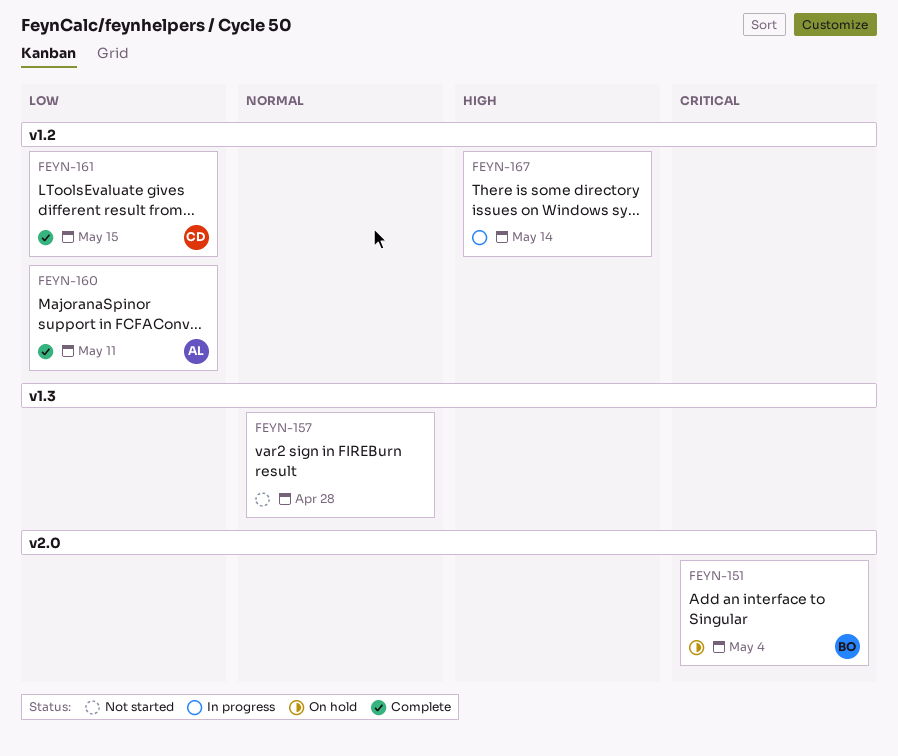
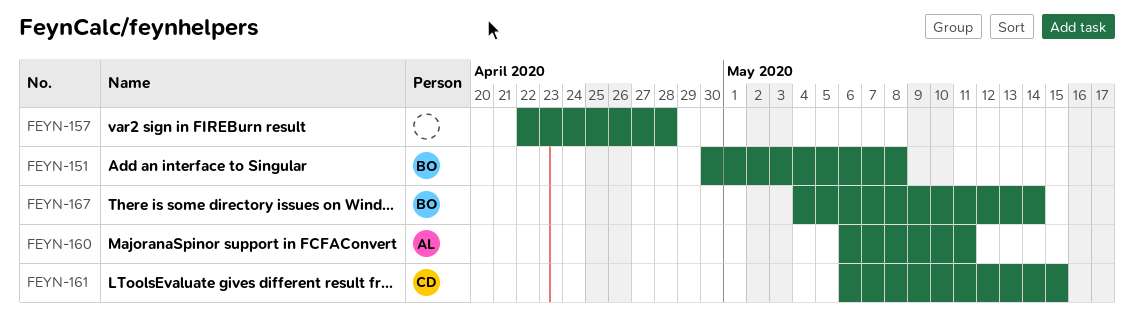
FEYN-151, due: May 4 -> May 8
FEYN-167, owner: none -> BO

